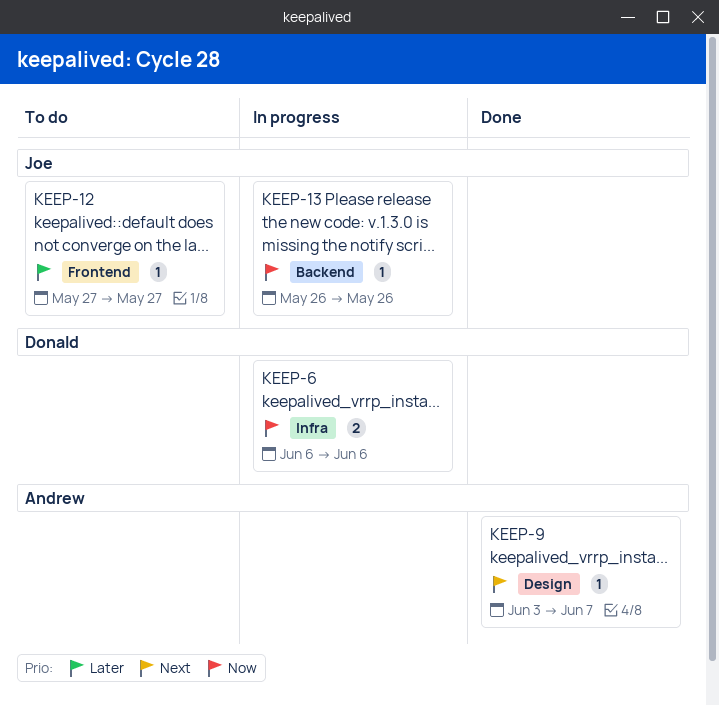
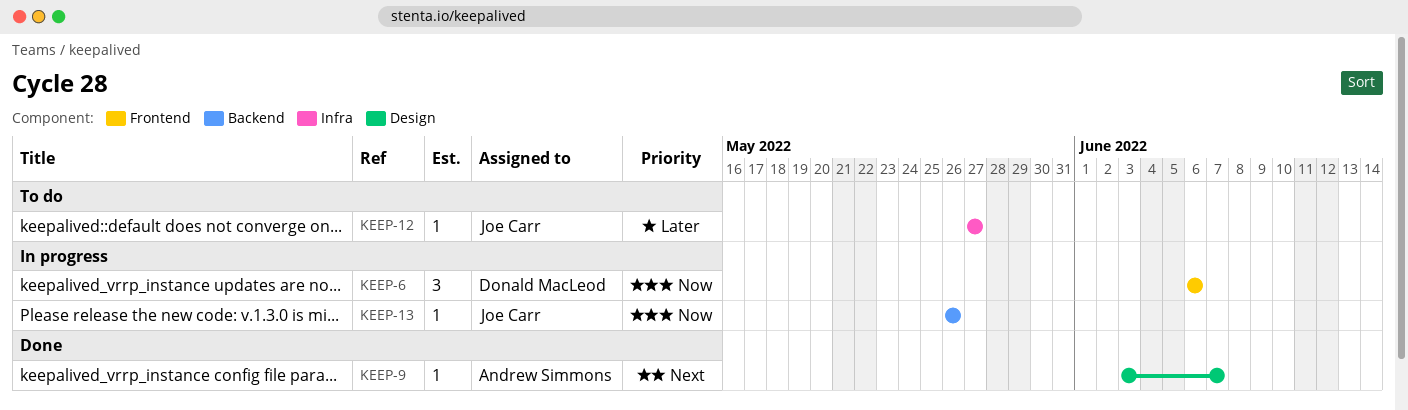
KEEP-6, label: Infra -> Frontend
KEEP-6, estimate: 2 -> 3
KEEP-12, label: Frontend -> Infra

